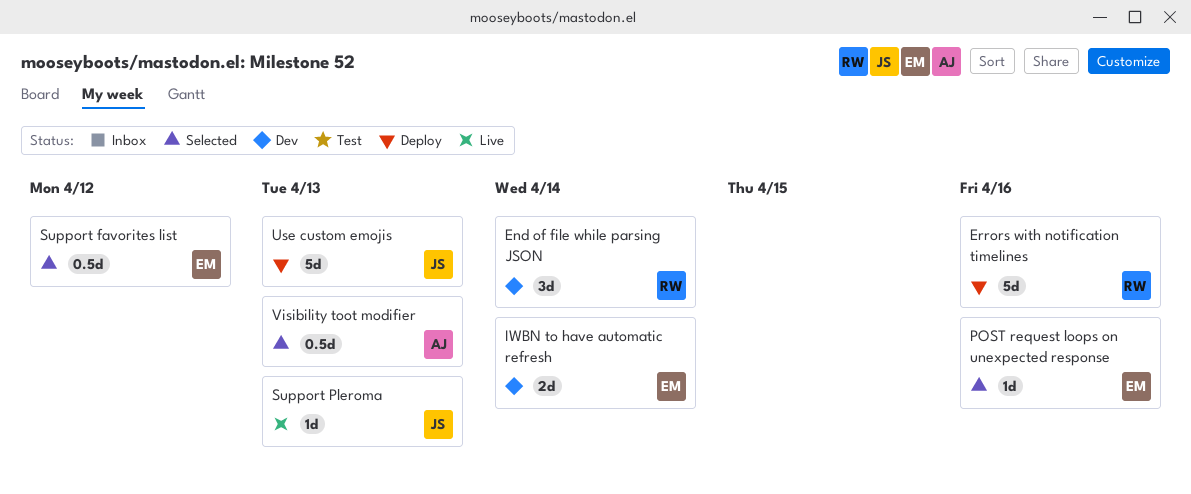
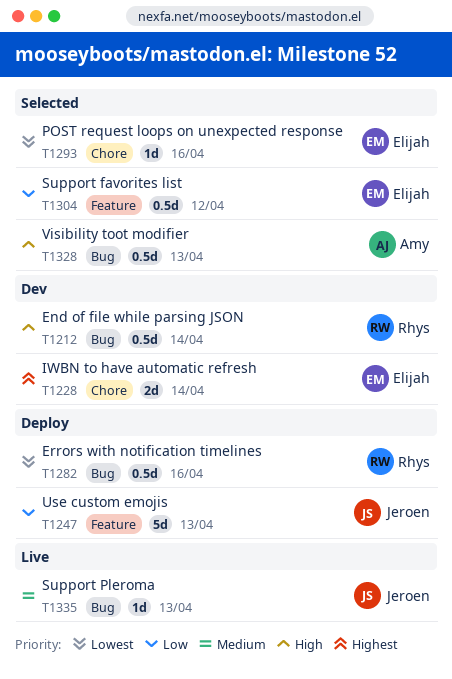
End of file while parsing JSON, estimate: 3d -> 0.5d
Errors with notification timelines, estimate: 5d -> 0.5d

